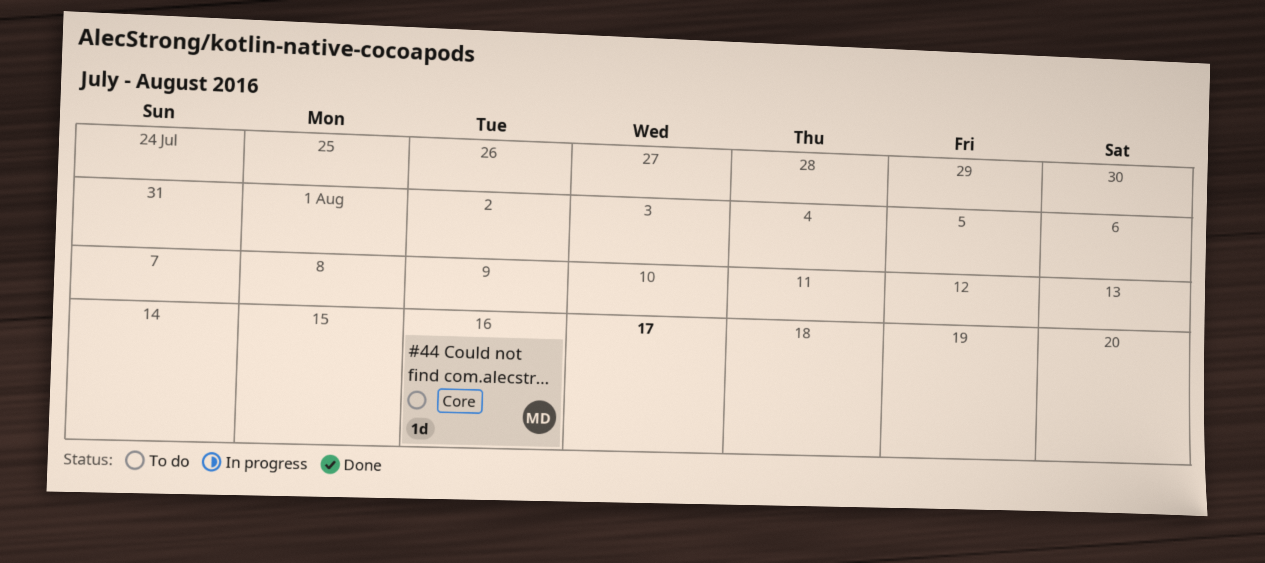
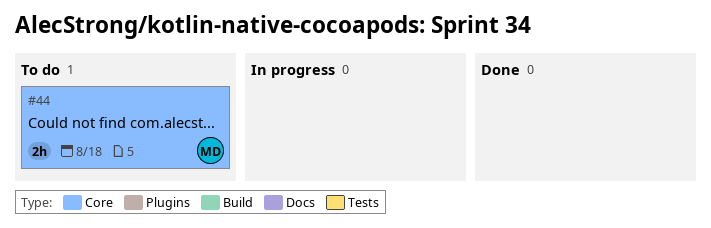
#44, estimate: 1d -> 2h
#44, due: Aug 16 -> Aug 18

